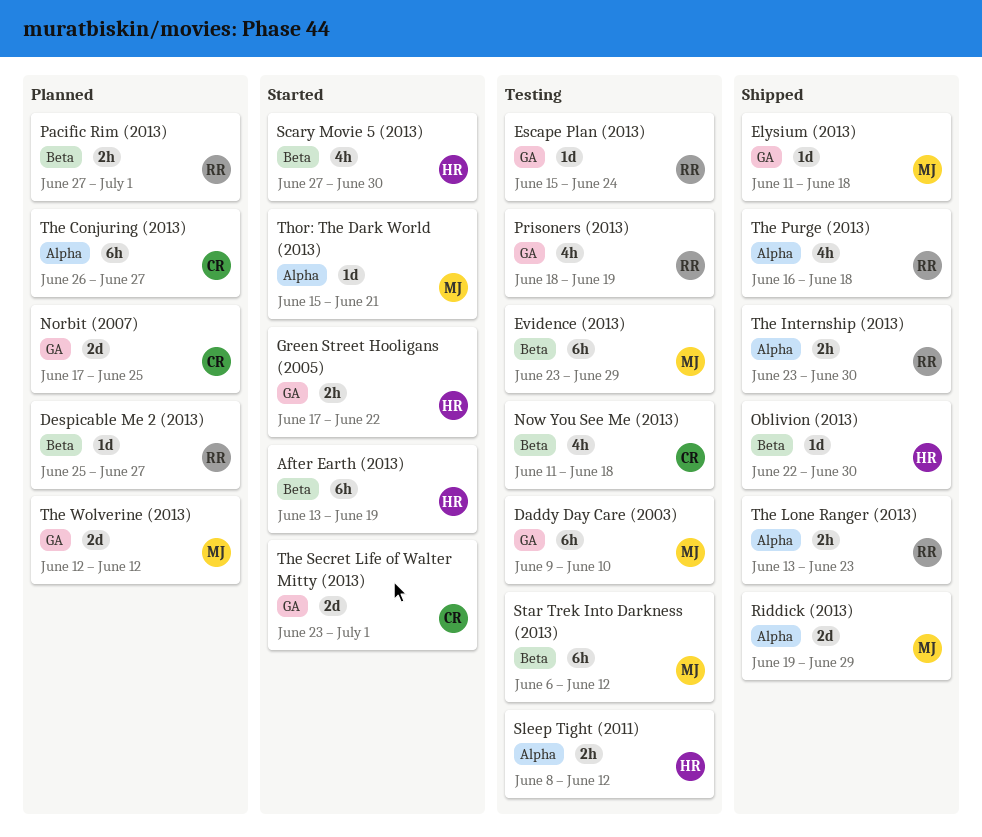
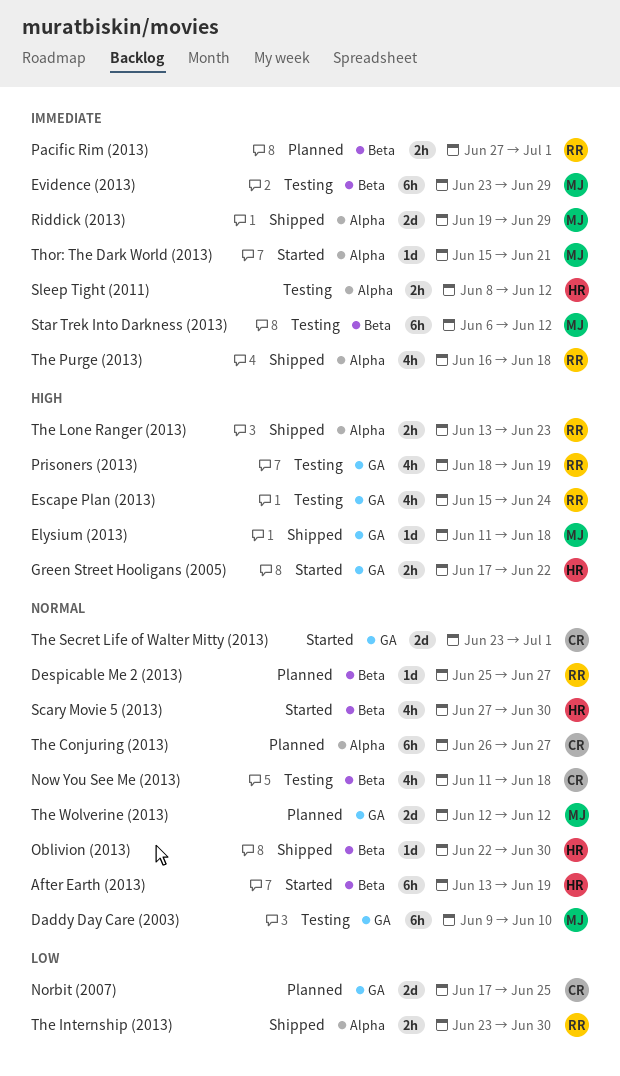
Escape Plan (2013), estimate: 1d -> 4h

